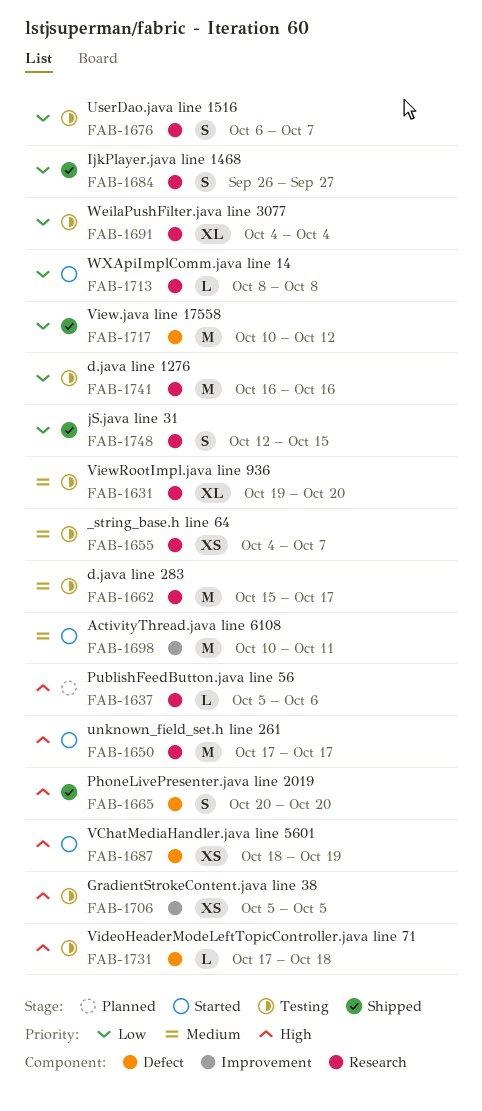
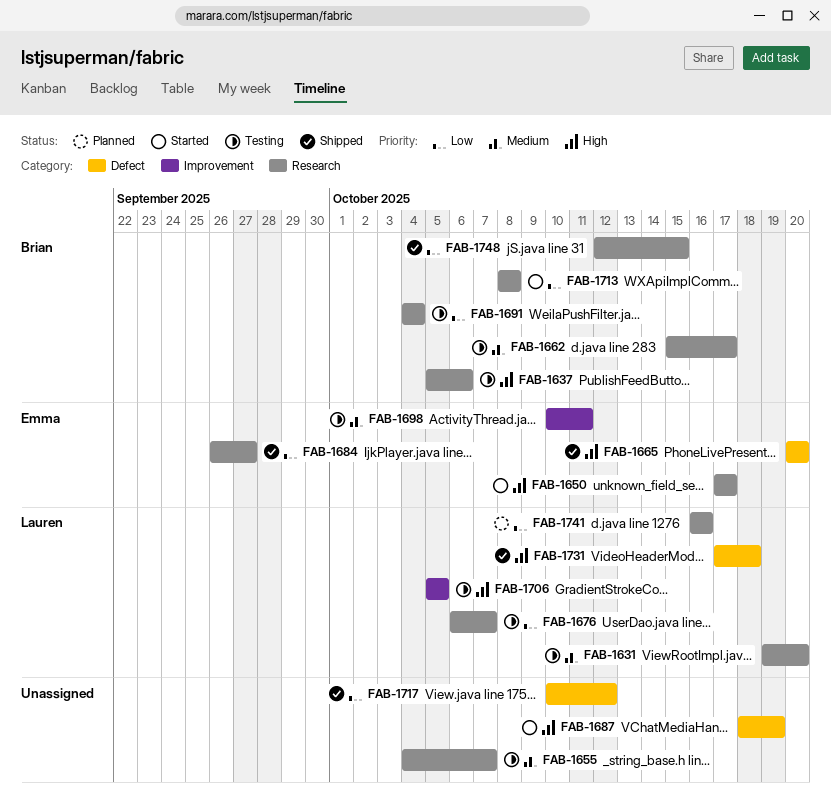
FAB-1637, status: Planned -> Testing
FAB-1698, status: Started -> Testing
FAB-1731, status: Testing -> Shipped
FAB-1741, status: Testing -> Planned

